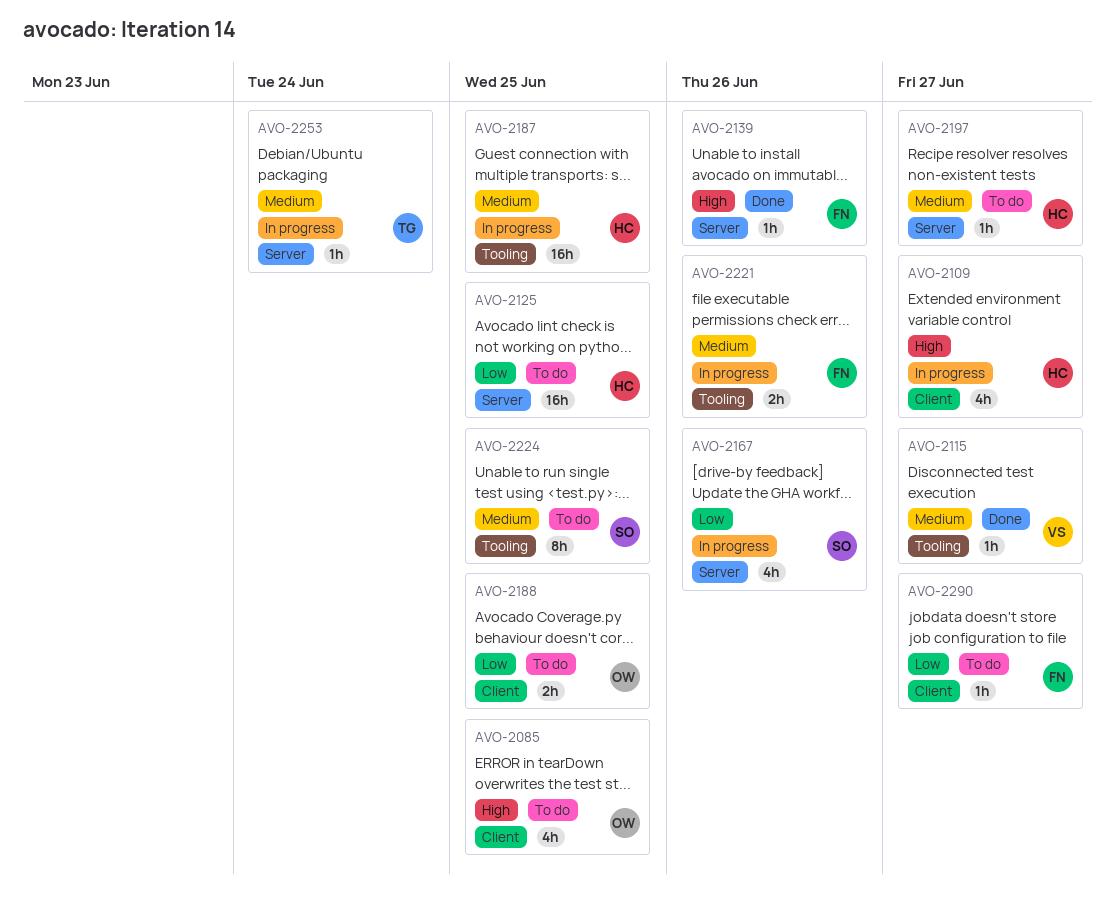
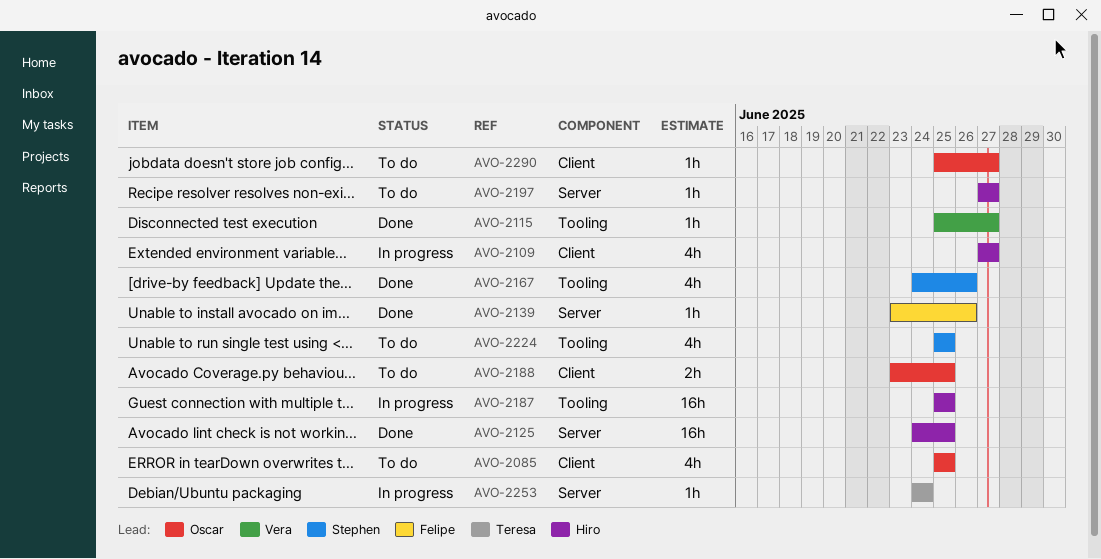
AVO-2125, status: To do -> Done
AVO-2167, status: In progress -> Done
AVO-2167, label: Server -> Tooling
AVO-2221: present -> none
AVO-2224, estimate: 8h -> 4h
AVO-2290, owner: Felipe -> Oscar

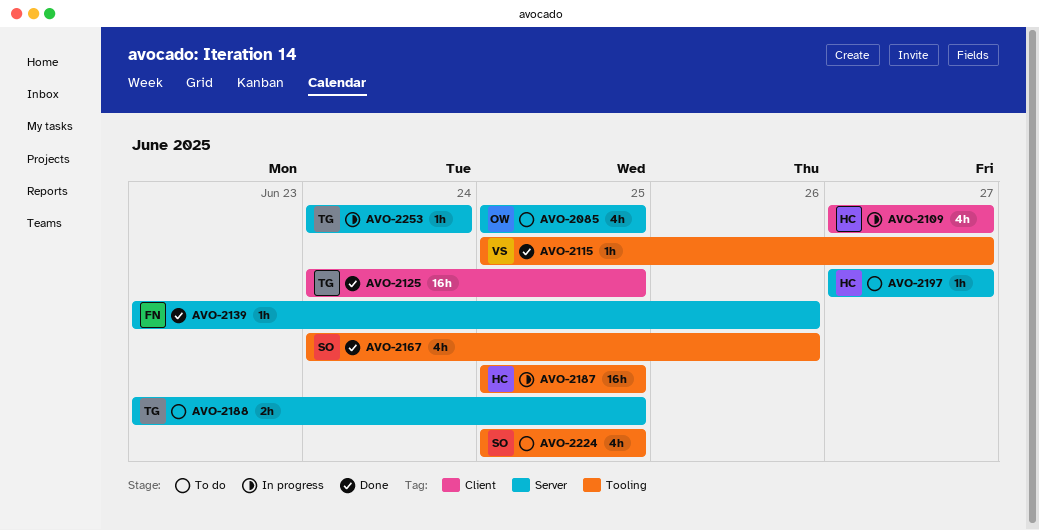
AVO-2085, label: Client -> Server
AVO-2125, owner: Hiro -> Teresa
AVO-2125, label: Server -> Client
AVO-2188, owner: Oscar -> Teresa
AVO-2188, label: Client -> Server
AVO-2290: present -> none

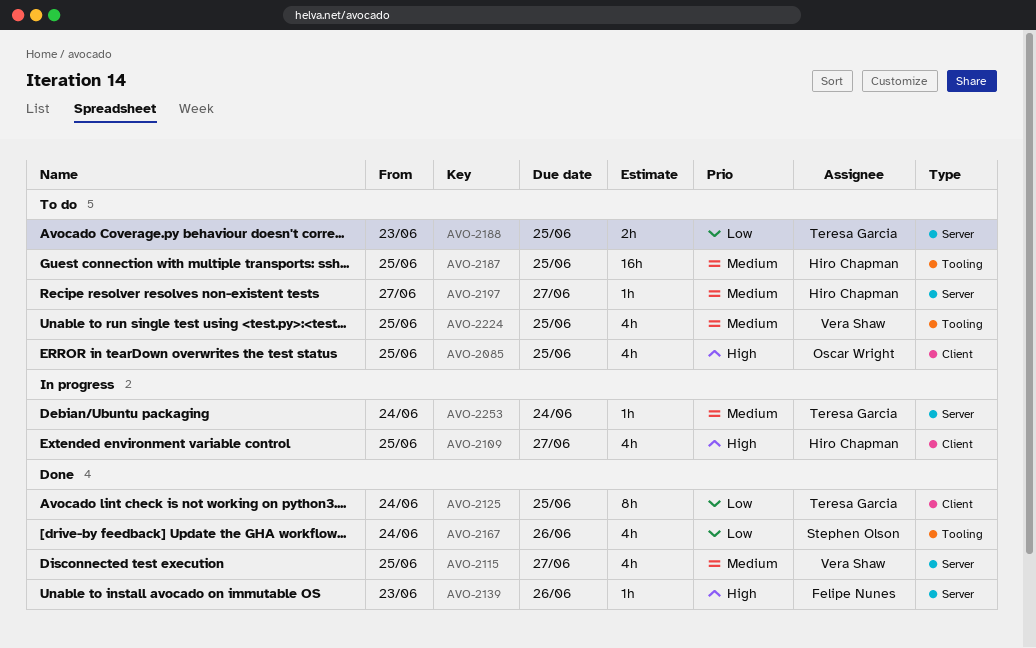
AVO-2085, label: Server -> Client
AVO-2109, start: Jun 27 -> Jun 25
AVO-2115, label: Tooling -> Server
AVO-2115, estimate: 1h -> 4h
AVO-2125, estimate: 16h -> 8h
AVO-2187, status: In progress -> To do
AVO-2224, owner: Stephen Olson -> Vera Shaw

